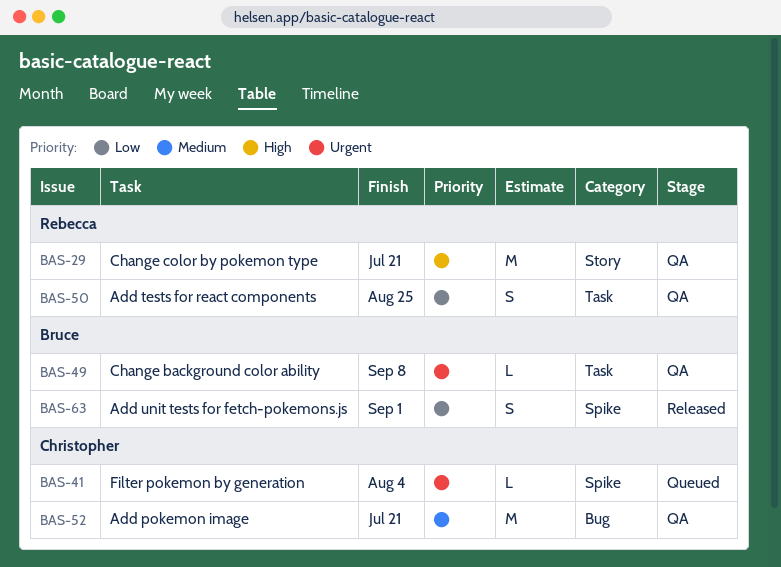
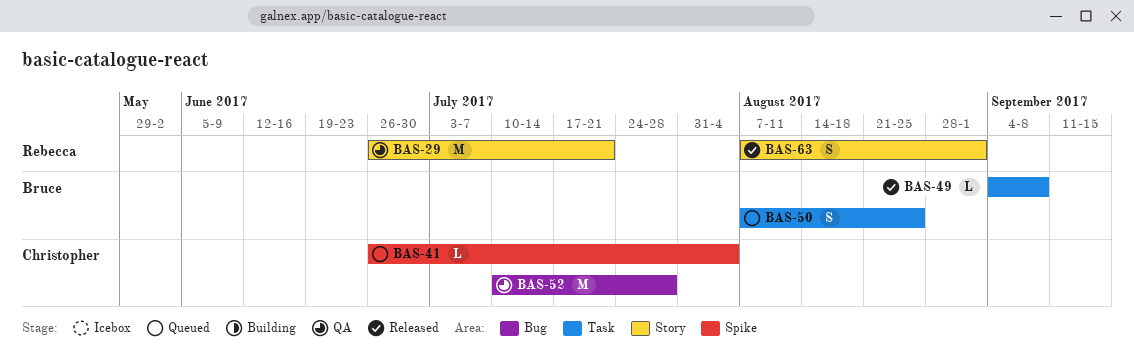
BAS-49, status: QA -> Released
BAS-50, status: QA -> Queued
BAS-50, owner: Rebecca -> Bruce
BAS-52, due: Jul 21 -> Jul 28
BAS-63, owner: Bruce -> Rebecca
BAS-63, label: Spike -> Story

